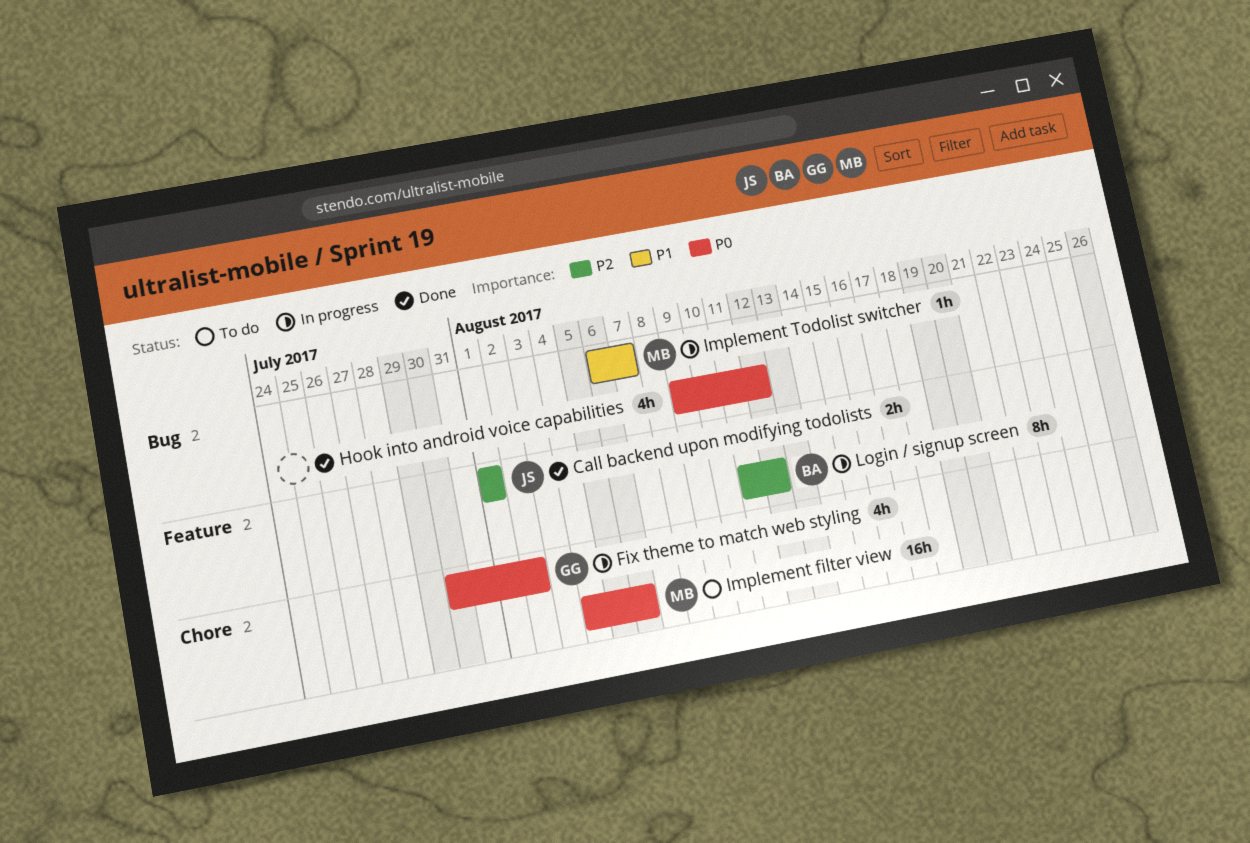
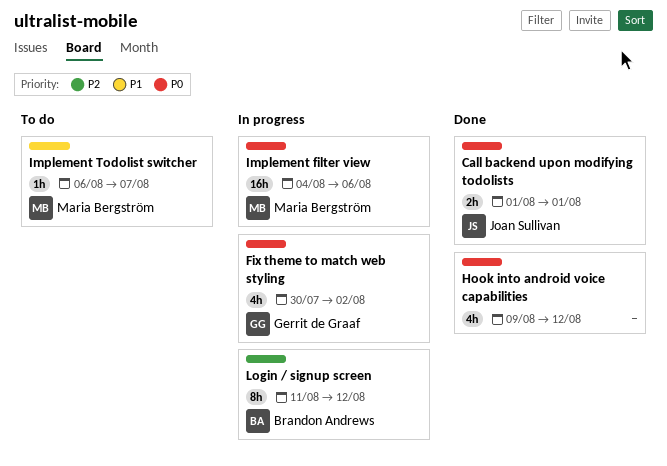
Call backend upon modifying todolists, priority: P2 -> P0
Implement filter view, status: To do -> In progress
Implement Todolist switcher, status: In progress -> To do

